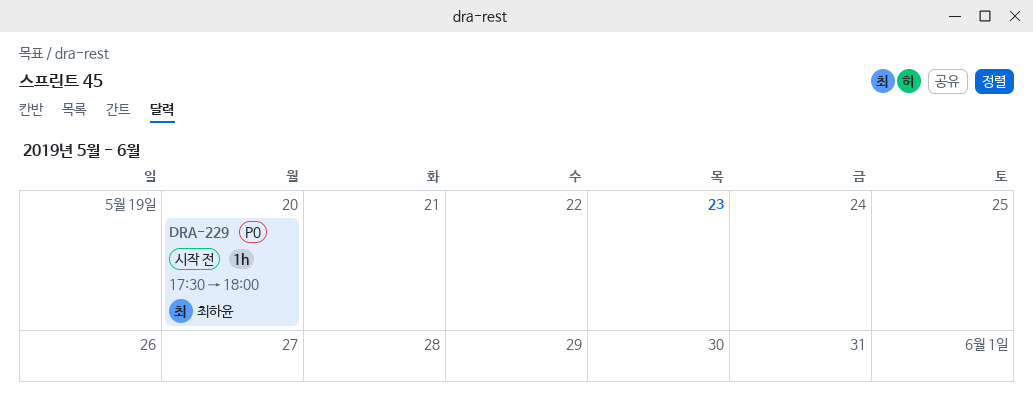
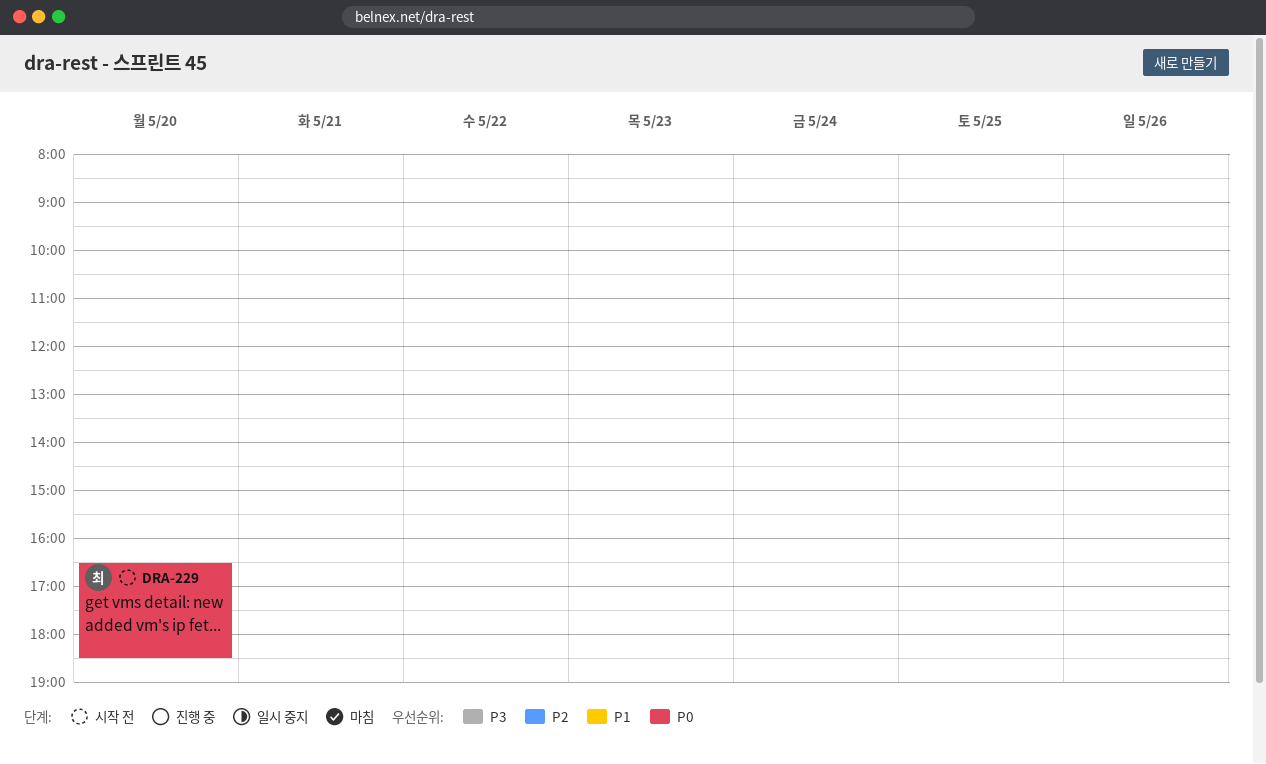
DRA-229, begins: 17:30 -> 16:30
DRA-229, ends: 18:00 -> 18:30

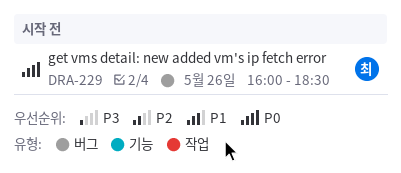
DRA-229, day: May 20 -> May 26
DRA-229, begins: 16:30 -> 16:00

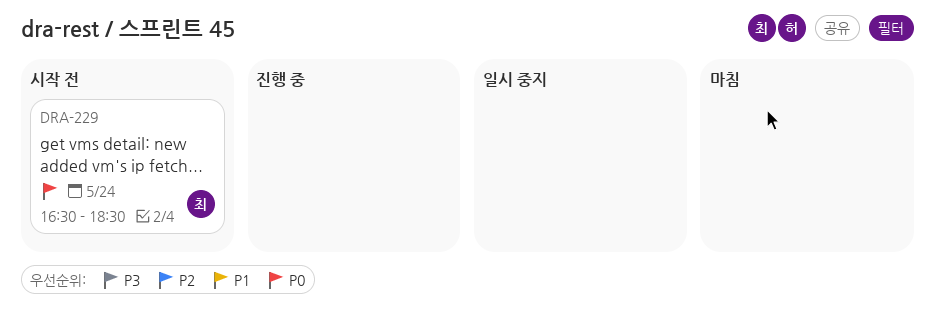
DRA-229, day: May 26 -> May 24
DRA-229, begins: 16:00 -> 16:30

